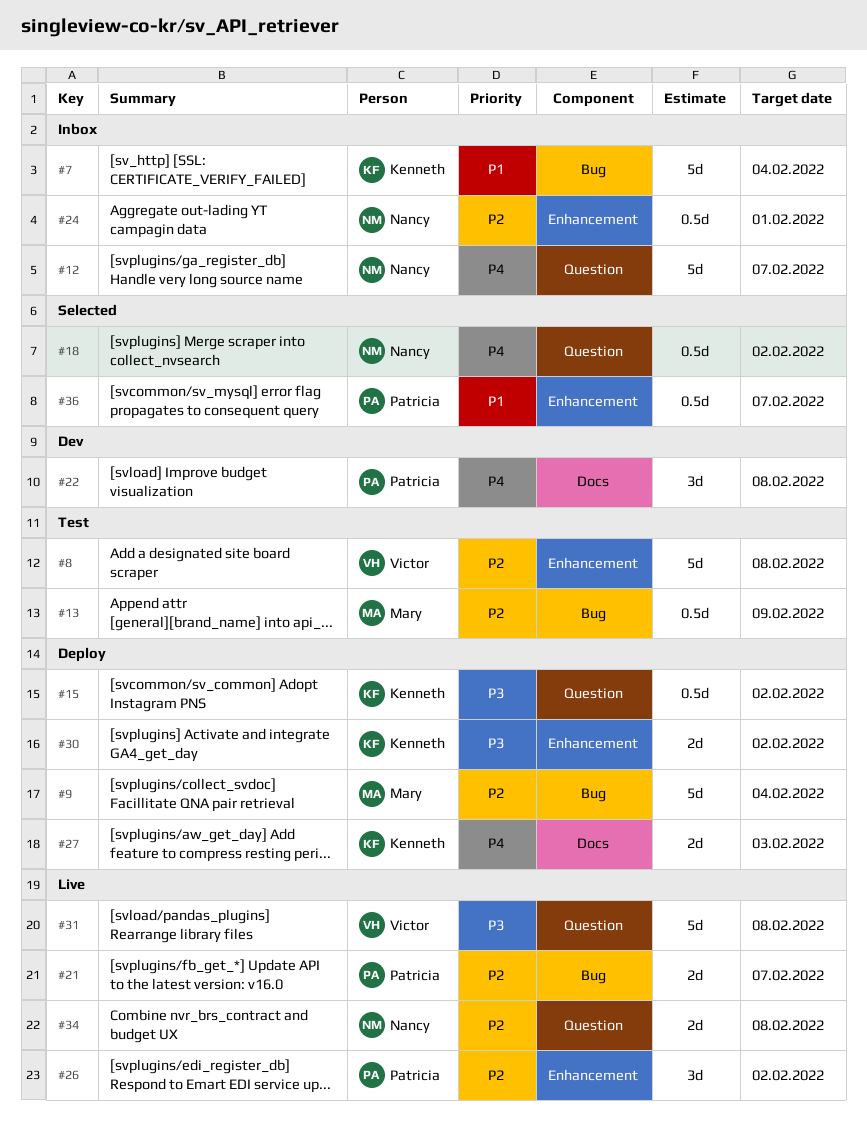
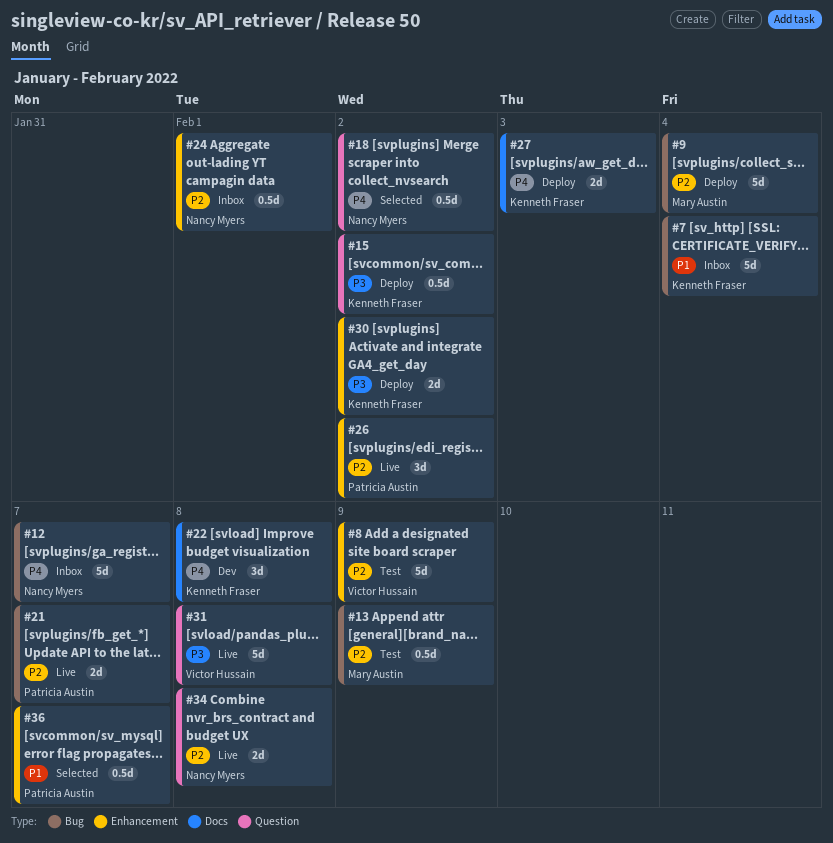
#8, due: Feb 8 -> Feb 9
#12, label: Question -> Bug
#22, owner: Patricia Austin -> Kenneth Fraser

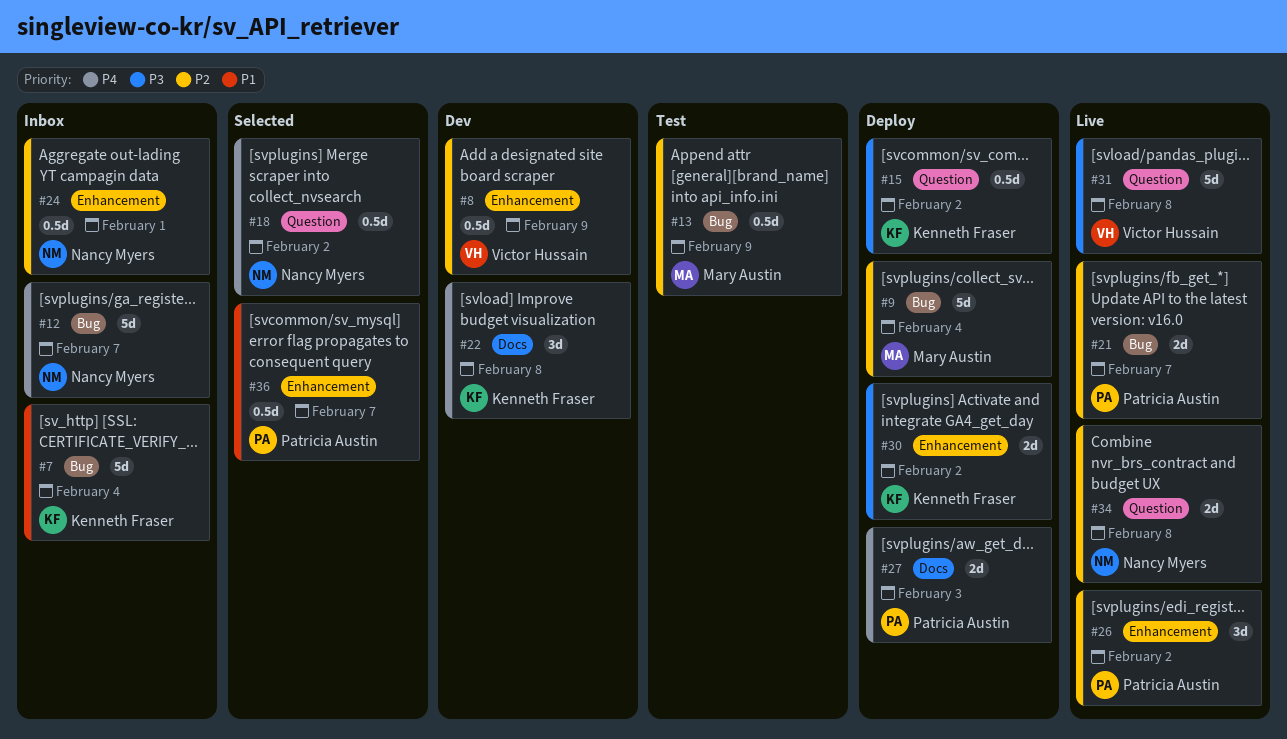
#8, status: Test -> Dev
#8, estimate: 5d -> 0.5d
#27, owner: Kenneth Fraser -> Patricia Austin

